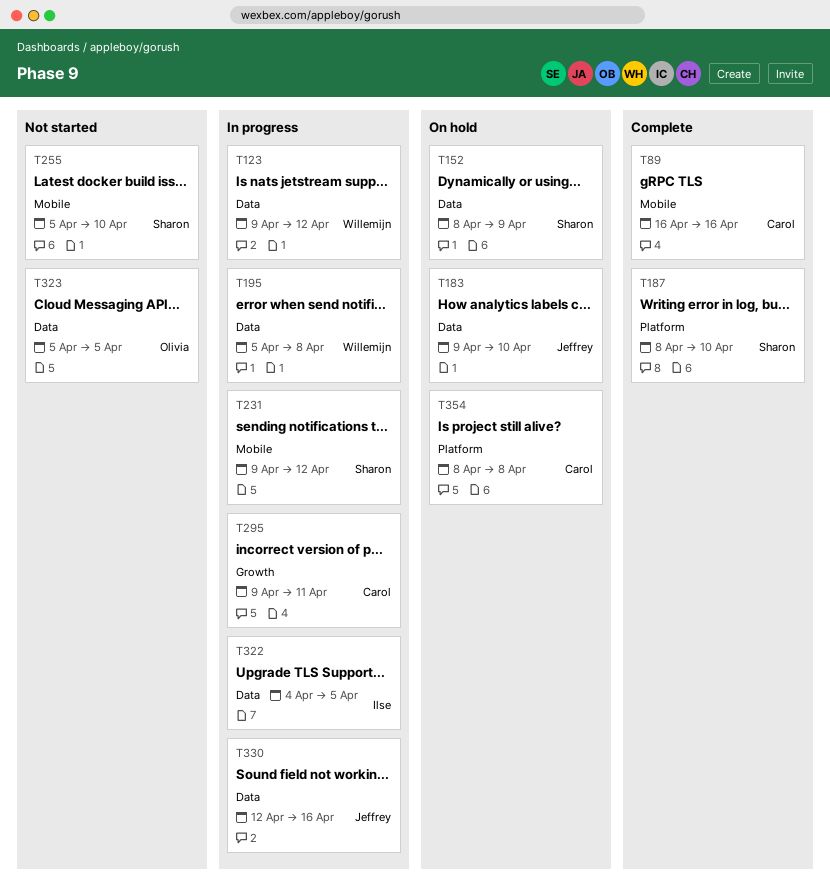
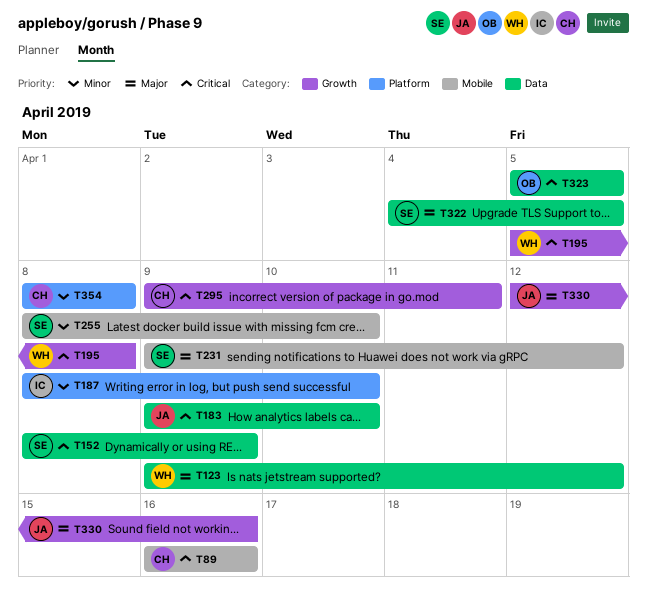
T187, owner: Sharon -> Ilse
T195, label: Data -> Growth
T255, start: Apr 5 -> Apr 8
T322, owner: Ilse -> Sharon
T330, label: Data -> Growth

